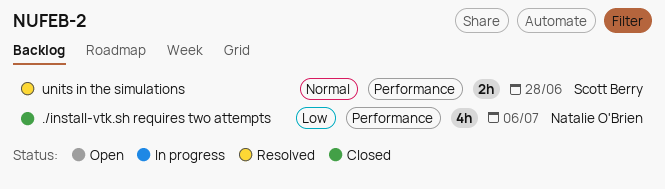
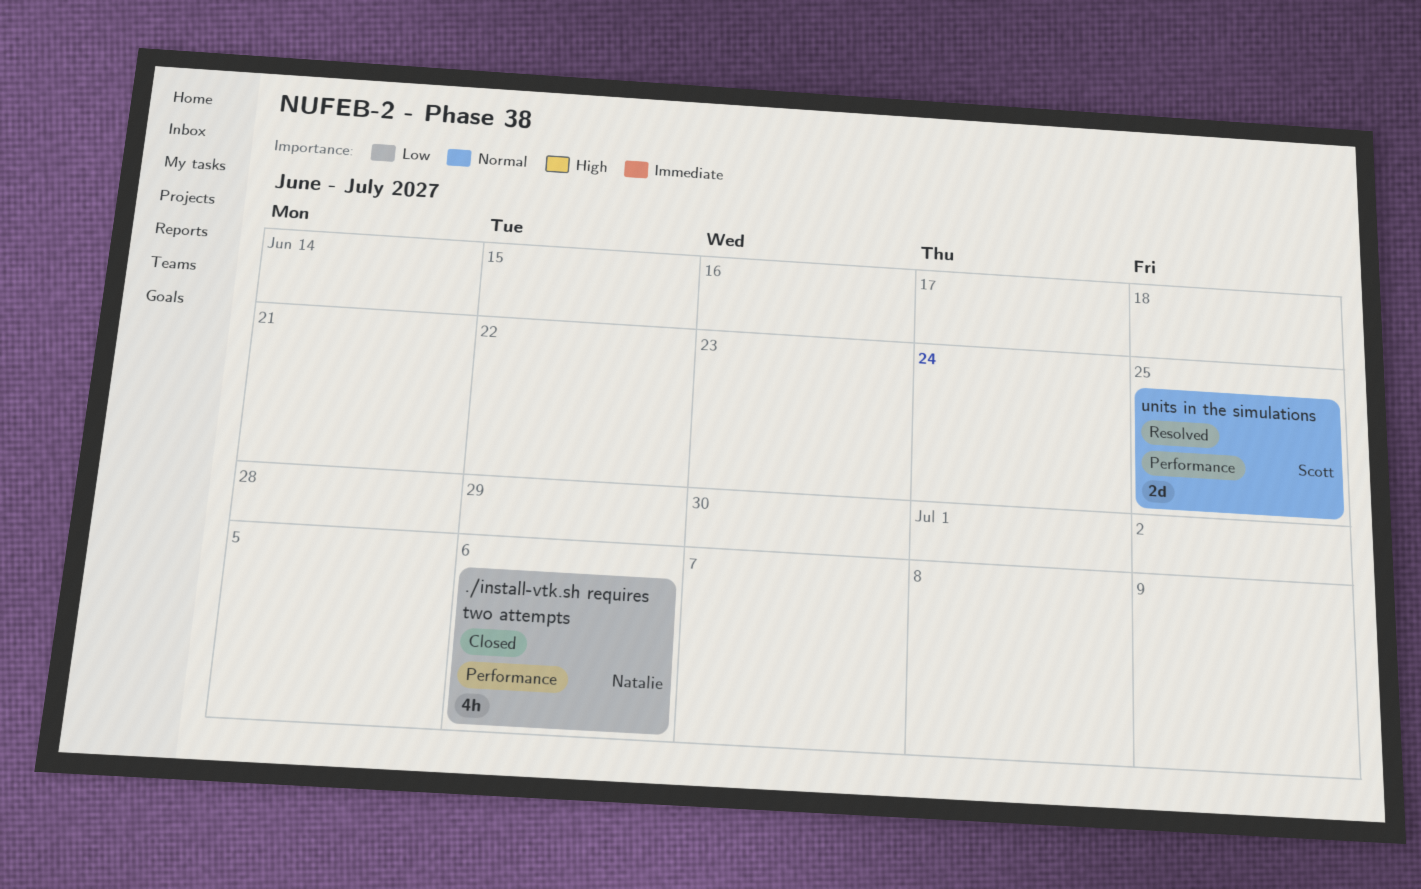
units in the simulations, estimate: 2h -> 2d
units in the simulations, due: Jun 28 -> Jun 25

